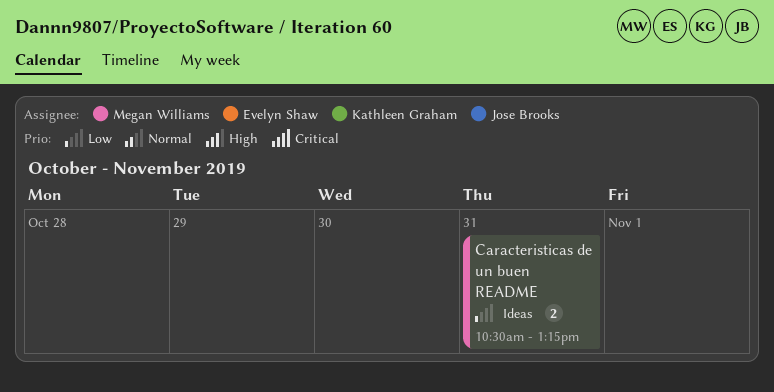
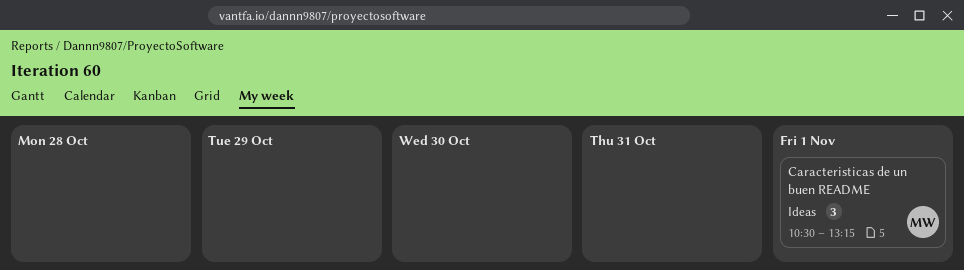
Caracteristicas de un buen README, estimate: 2 -> 3
Caracteristicas de un buen README, day: Oct 31 -> Nov 1

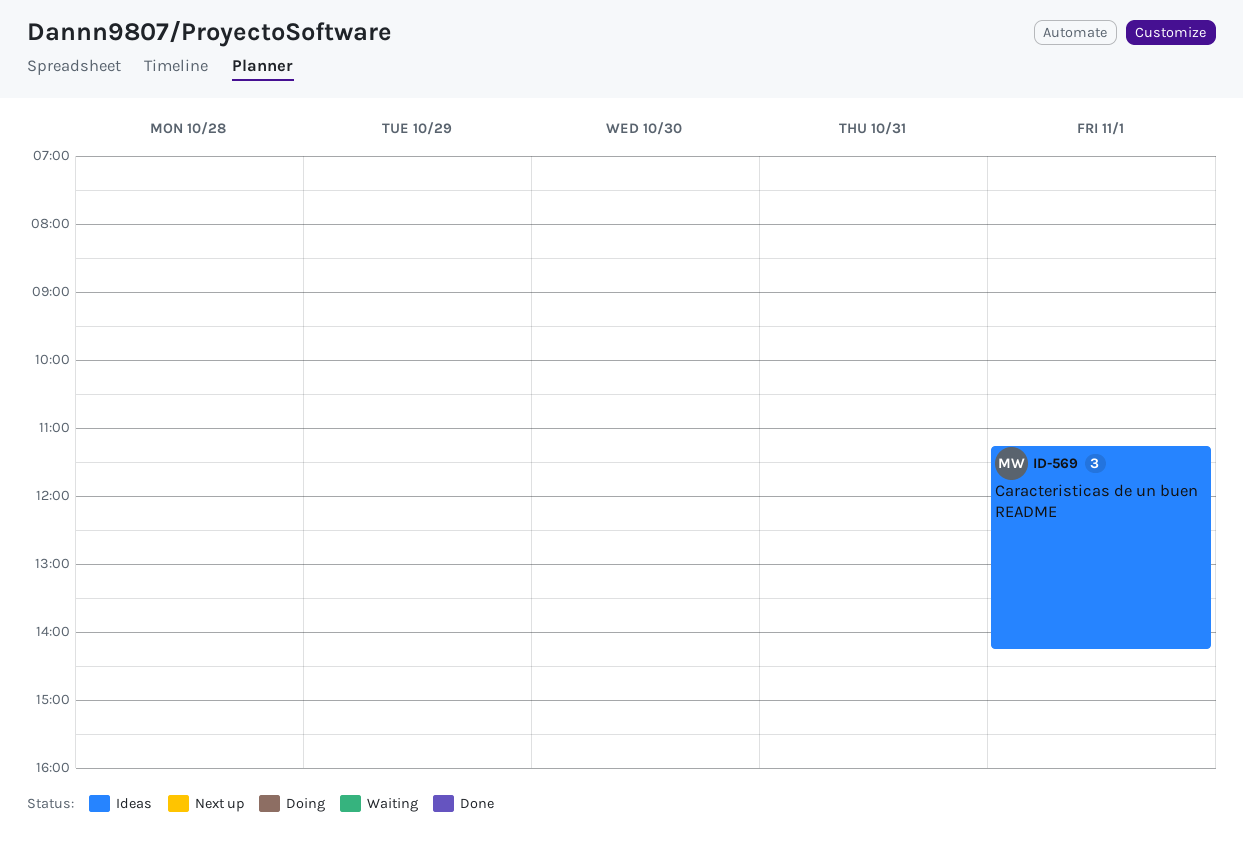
Caracteristicas de un buen README, begins: 10:30 -> 11:15
Caracteristicas de un buen README, ends: 13:15 -> 14:15

